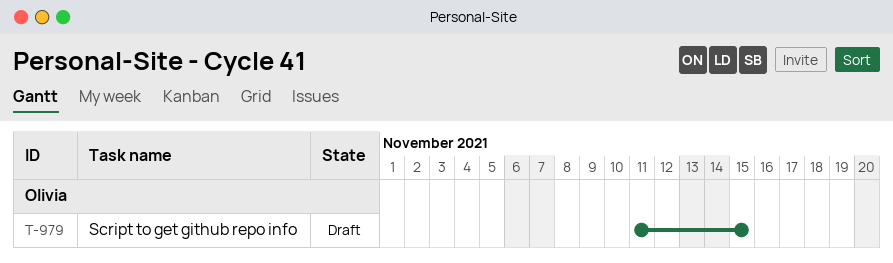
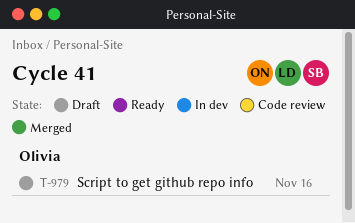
T-979, due: Nov 15 -> Nov 16

